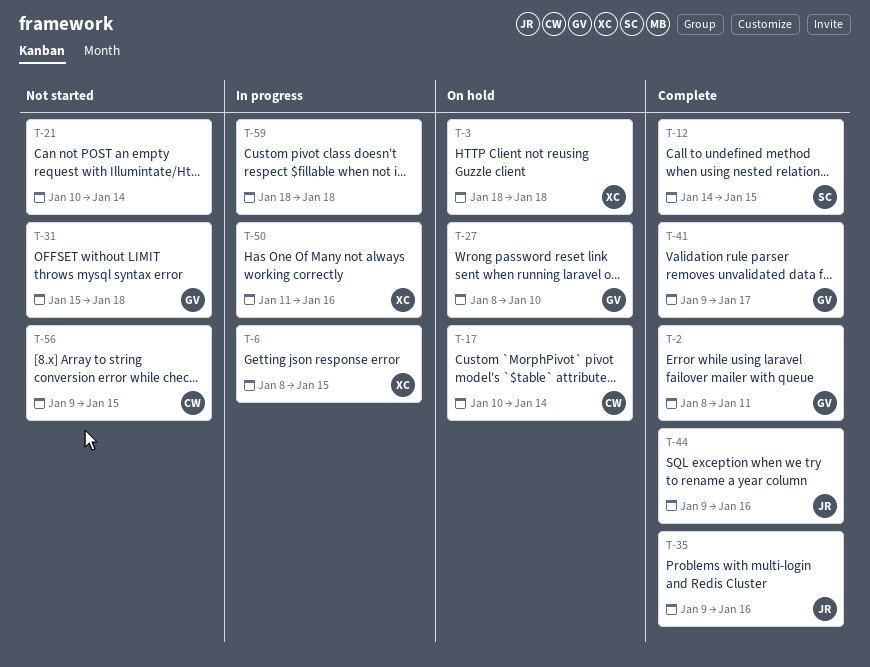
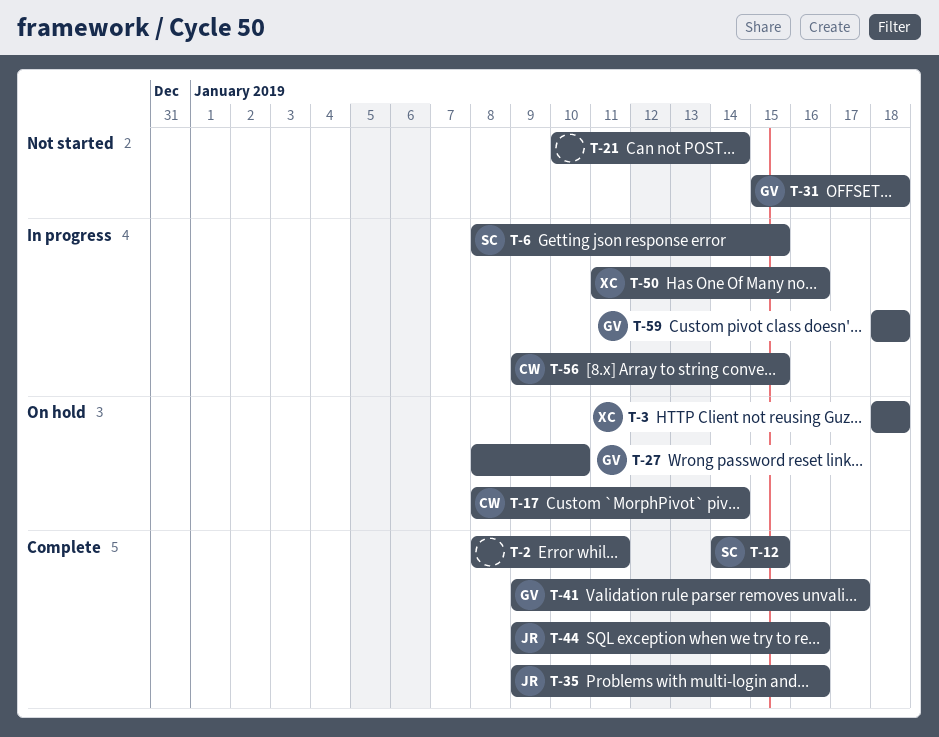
T-2, owner: GV -> none
T-6, owner: XC -> SC
T-17, start: Jan 10 -> Jan 8
T-56, status: Not started -> In progress
T-59, owner: none -> GV

